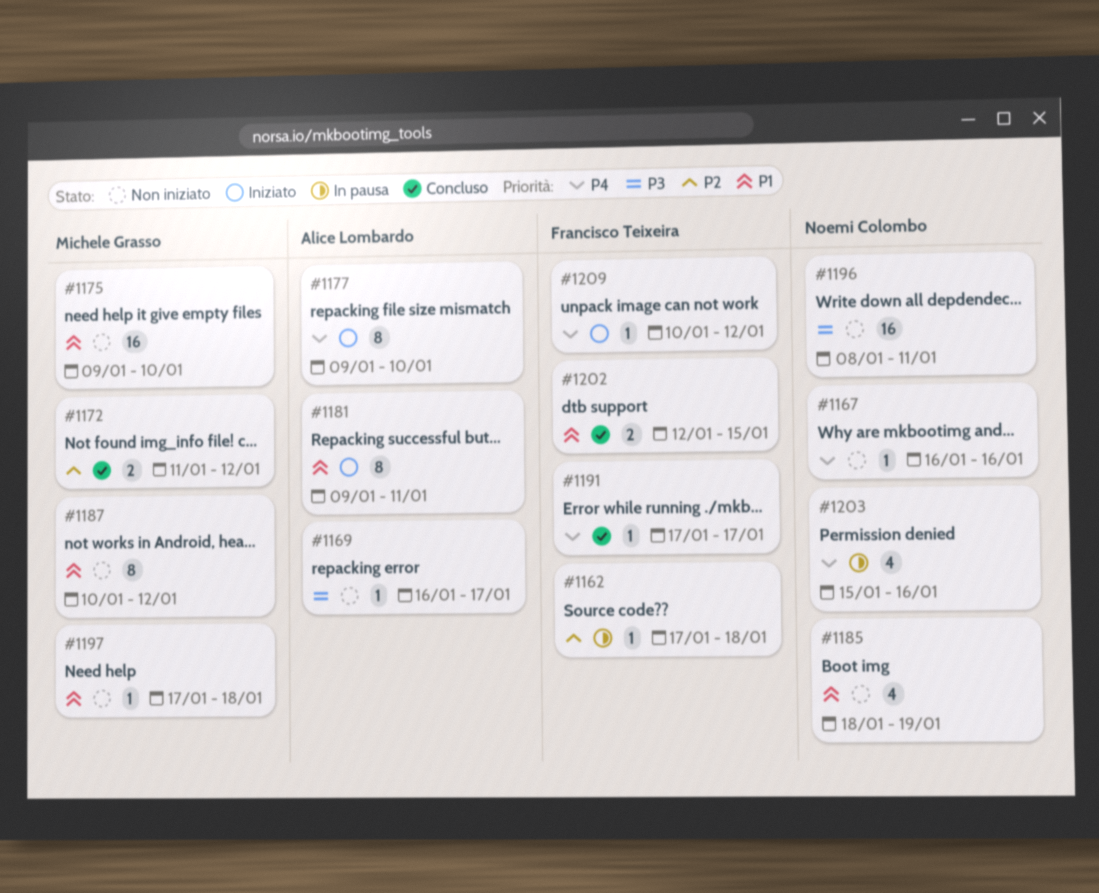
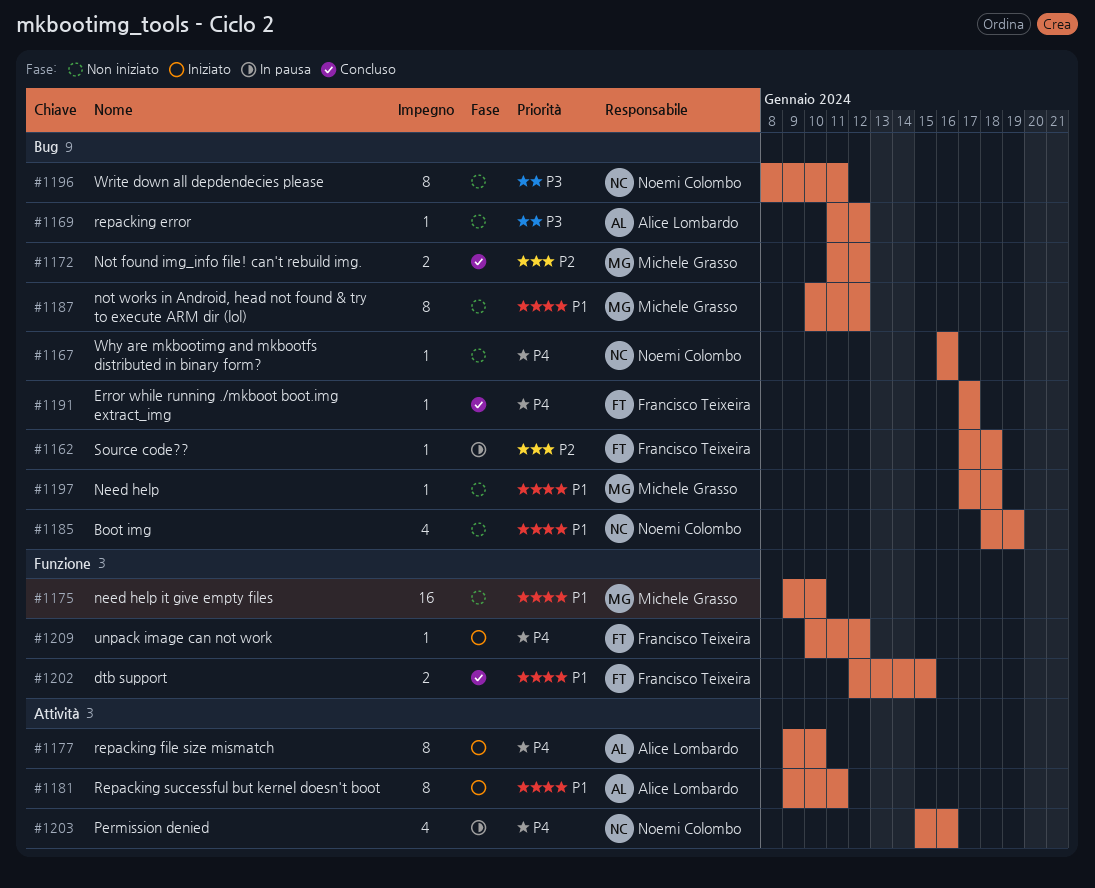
#1169, start: Jan 16 -> Jan 11
#1169, due: Jan 17 -> Jan 12
#1196, estimate: 16 -> 8

